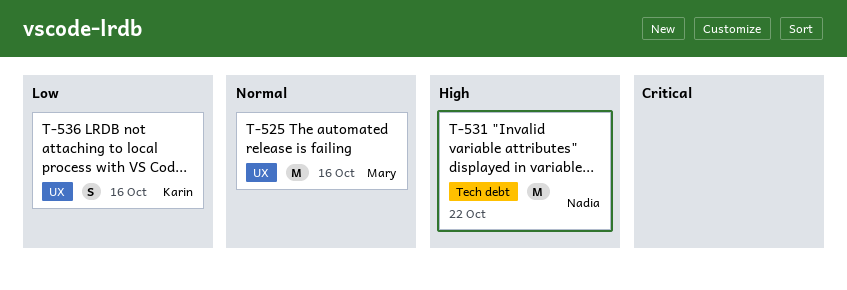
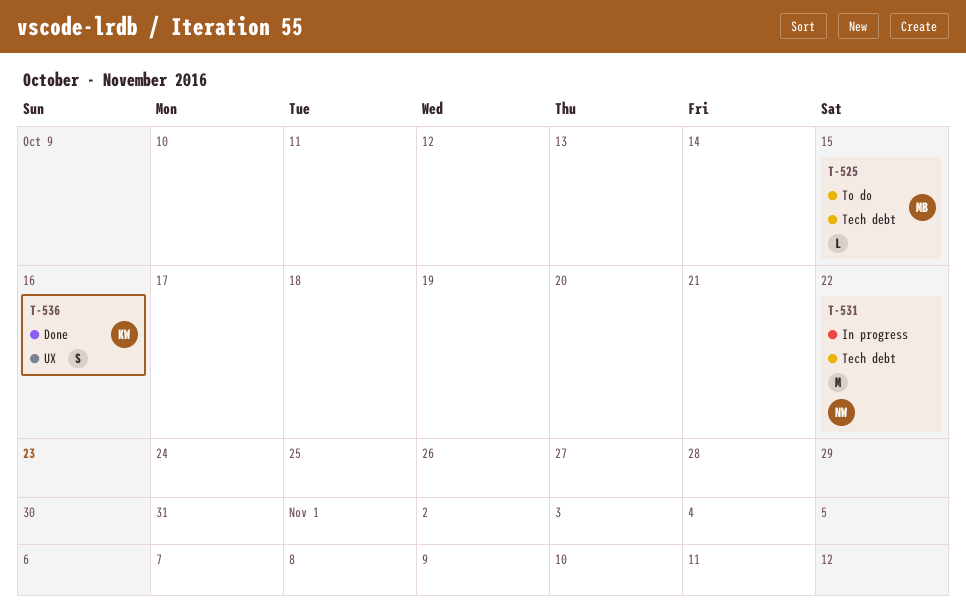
T-525, label: UX -> Tech debt
T-525, estimate: M -> L
T-525, due: Oct 16 -> Oct 15

